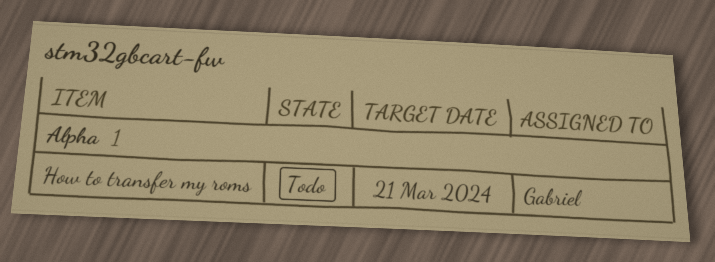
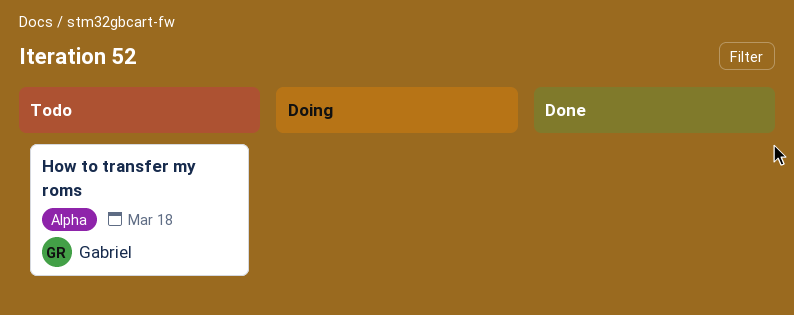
How to transfer my roms, due: Mar 21 -> Mar 18

